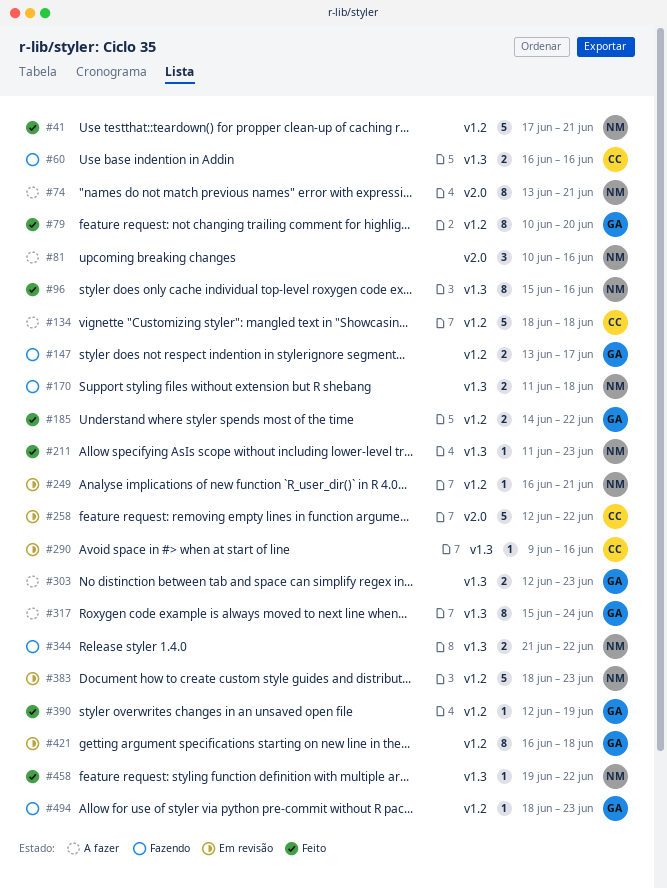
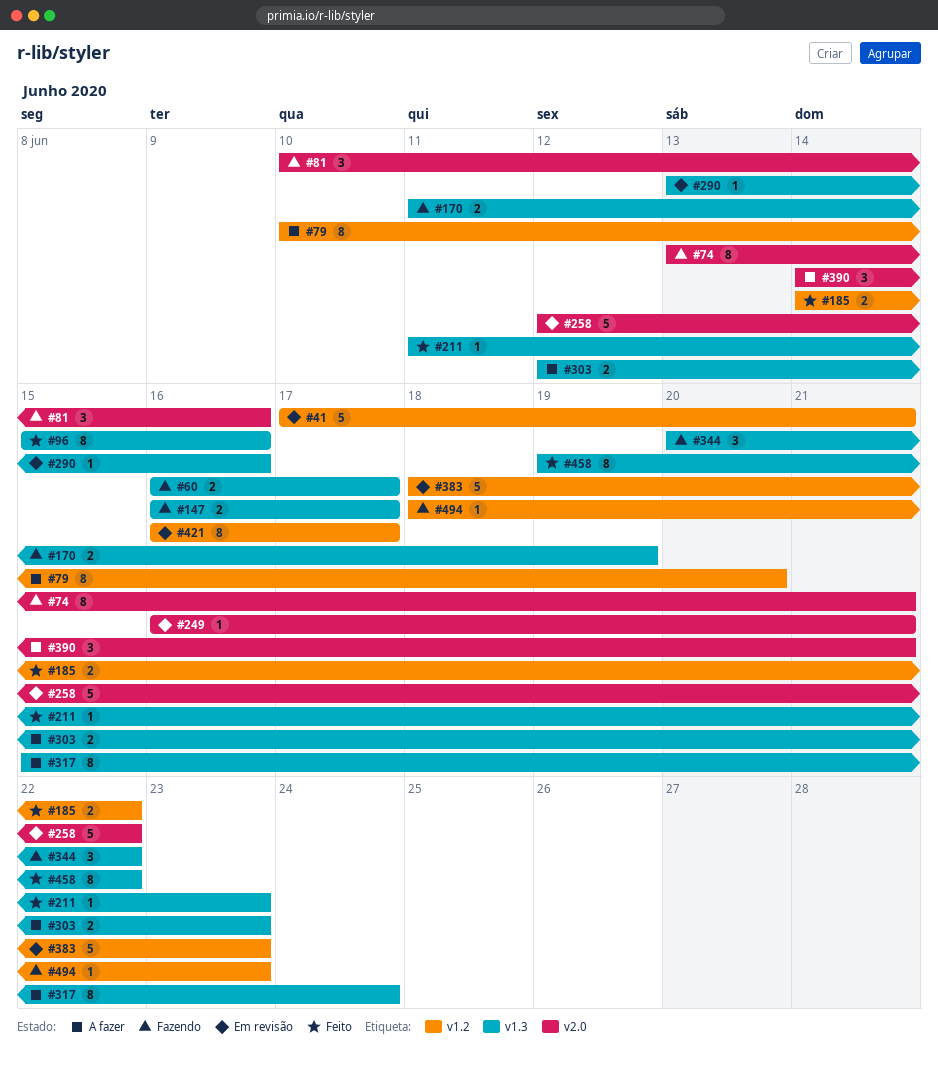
#41, status: Feito -> Em revisão
#60, due: Jun 16 -> Jun 17
#74, status: A fazer -> Fazendo
#79, status: Feito -> A fazer
#81, status: A fazer -> Fazendo
#134: present -> none
#147, label: v1.2 -> v1.3
#147, start: Jun 13 -> Jun 16
#170, due: Jun 18 -> Jun 19
#249, label: v1.2 -> v2.0
#290, start: Jun 9 -> Jun 13
#344, estimate: 2 -> 3
#344, start: Jun 21 -> Jun 20
#390, status: Feito -> A fazer
#390, label: v1.2 -> v2.0
#390, estimate: 1 -> 3
#390, start: Jun 12 -> Jun 14
#390, due: Jun 19 -> Jun 21
#421, due: Jun 18 -> Jun 17
#458, estimate: 1 -> 8

